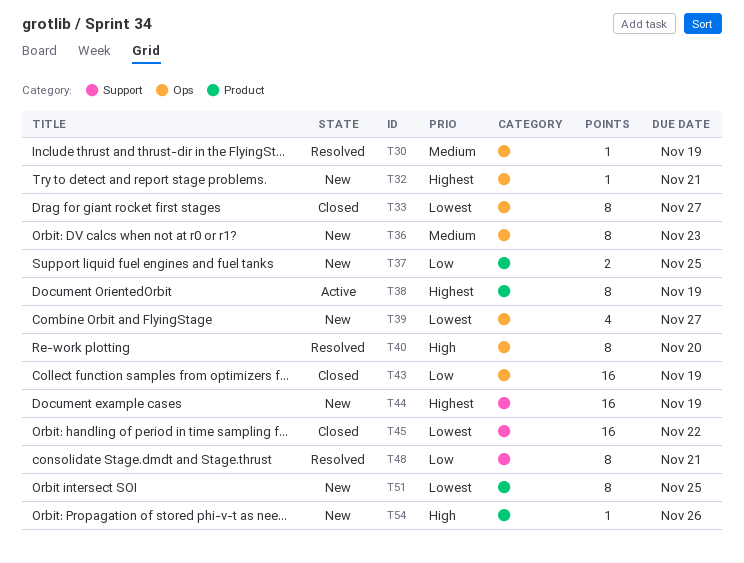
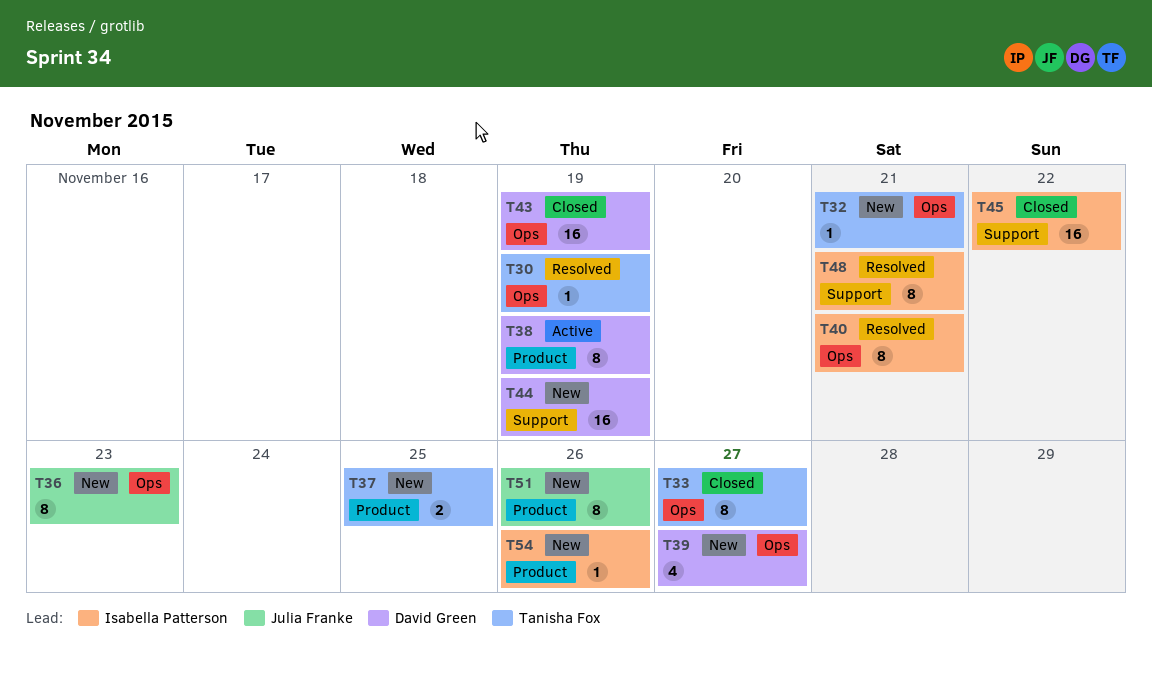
T40, due: Nov 20 -> Nov 21
T51, due: Nov 25 -> Nov 26

